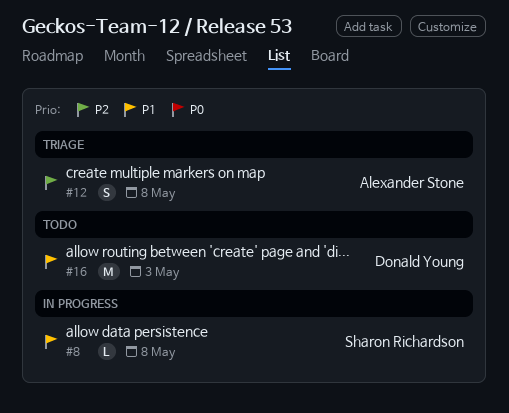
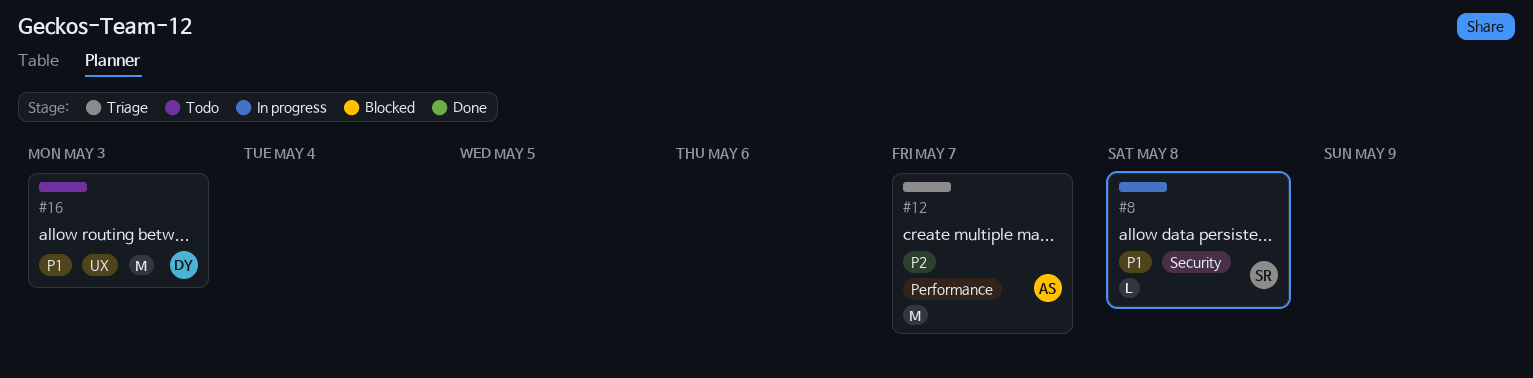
#12, estimate: S -> M
#12, due: May 8 -> May 7

